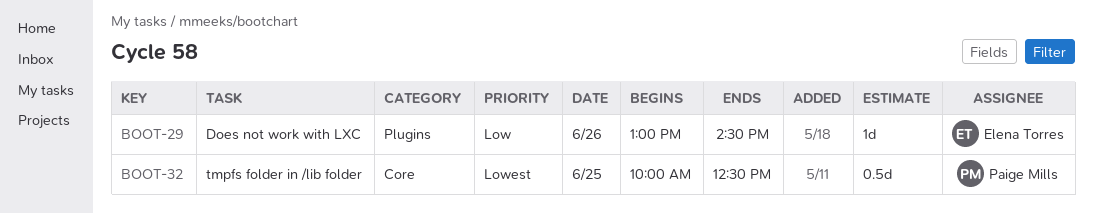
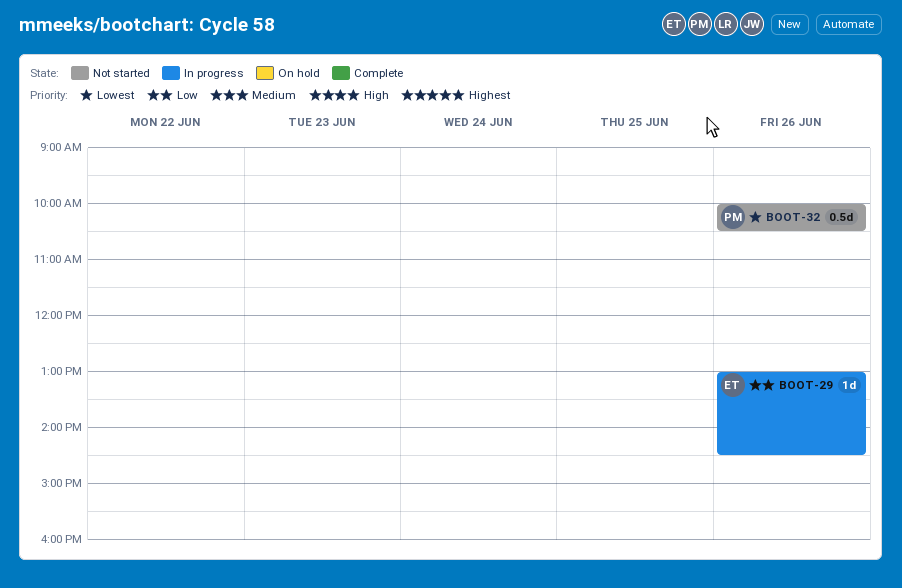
BOOT-32, day: Jun 25 -> Jun 26
BOOT-32, ends: 12:30 -> 10:30

